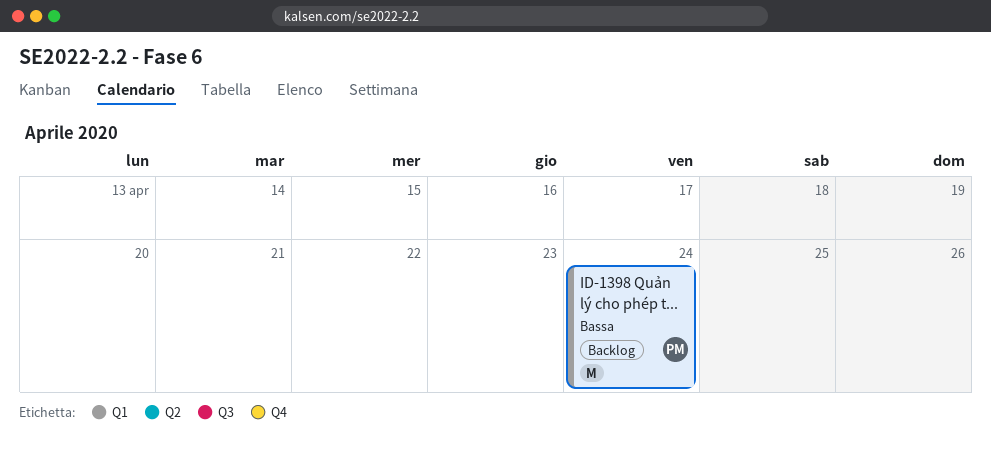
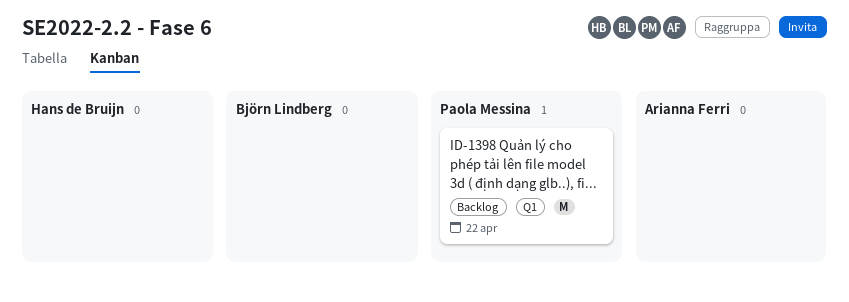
ID-1398, due: Apr 24 -> Apr 22

